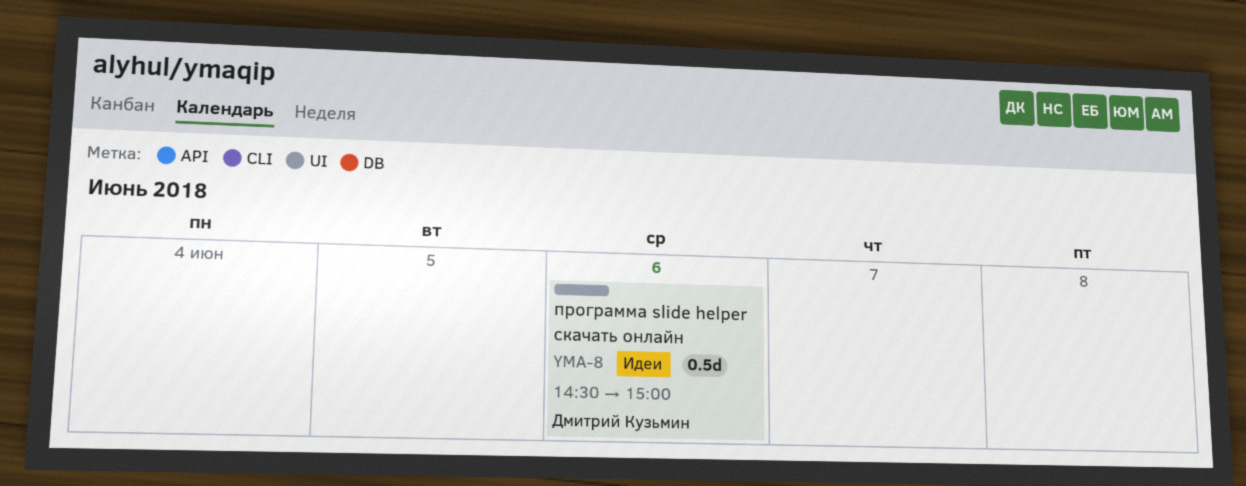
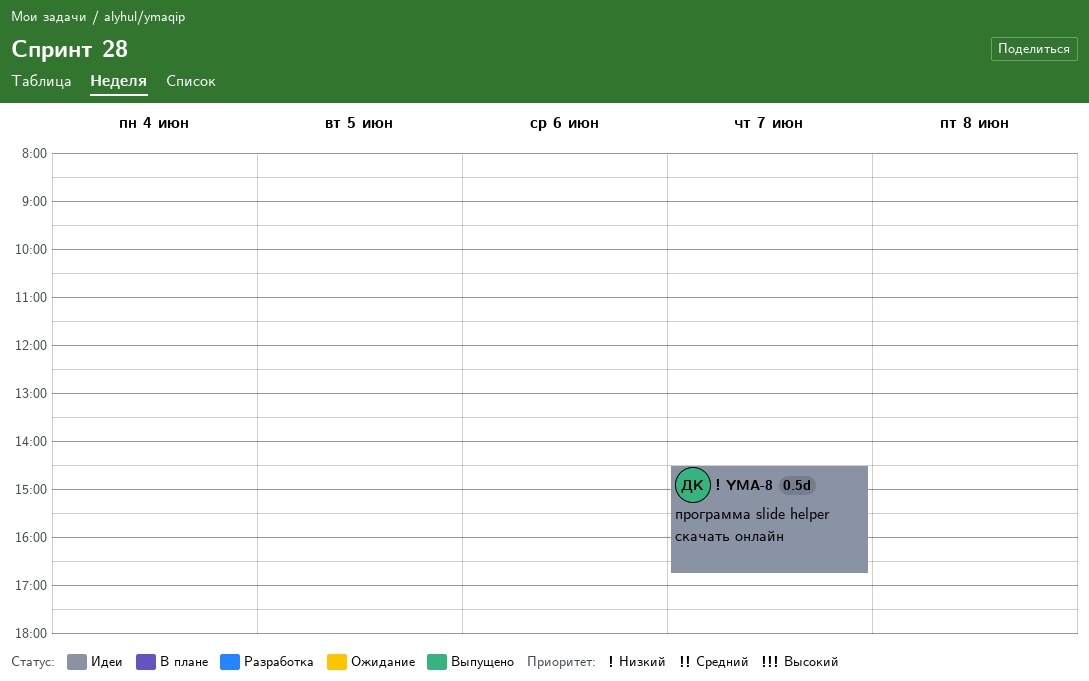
YMA-8, day: Jun 6 -> Jun 7
YMA-8, ends: 15:00 -> 16:45

